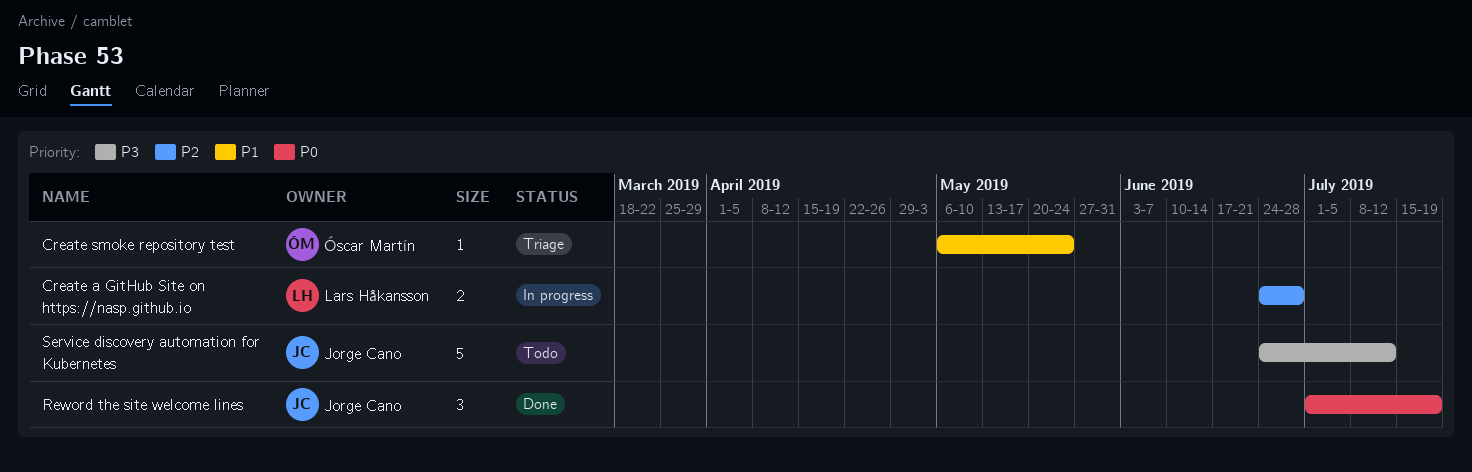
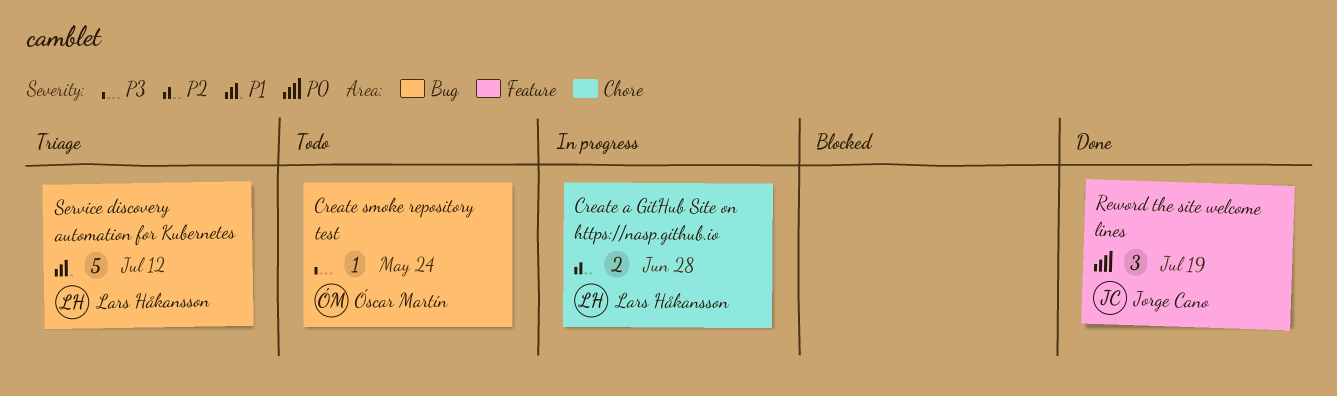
Create smoke repository test, status: Triage -> Todo
Create smoke repository test, priority: P1 -> P3
Service discovery automation for Kubernetes, status: Todo -> Triage
Service discovery automation for Kubernetes, owner: Jorge Cano -> Lars Håkansson
Service discovery automation for Kubernetes, priority: P3 -> P1

